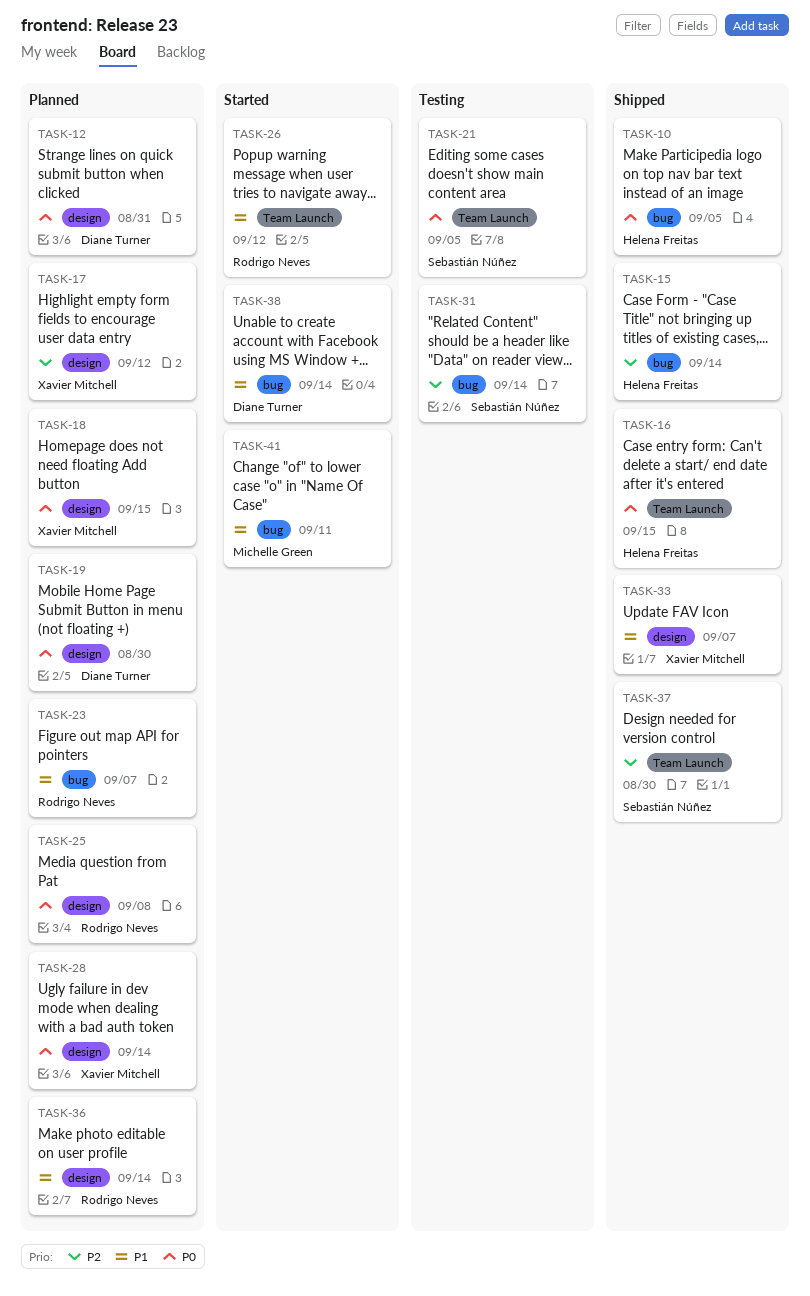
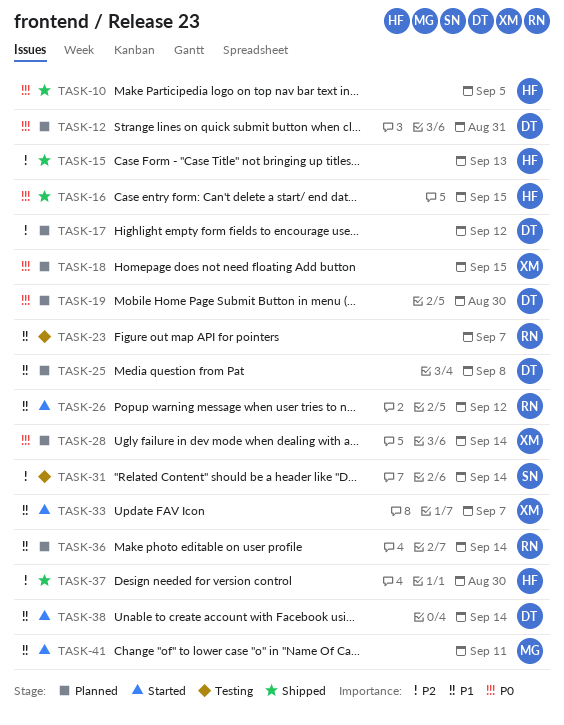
TASK-15, due: Sep 14 -> Sep 13
TASK-17, owner: Xavier Mitchell -> Diane Turner
TASK-21: present -> none
TASK-23, status: Planned -> Testing
TASK-25, owner: Rodrigo Neves -> Diane Turner
TASK-25, priority: P0 -> P1
TASK-33, status: Shipped -> Started
TASK-37, owner: Sebastián Núñez -> Helena Freitas

